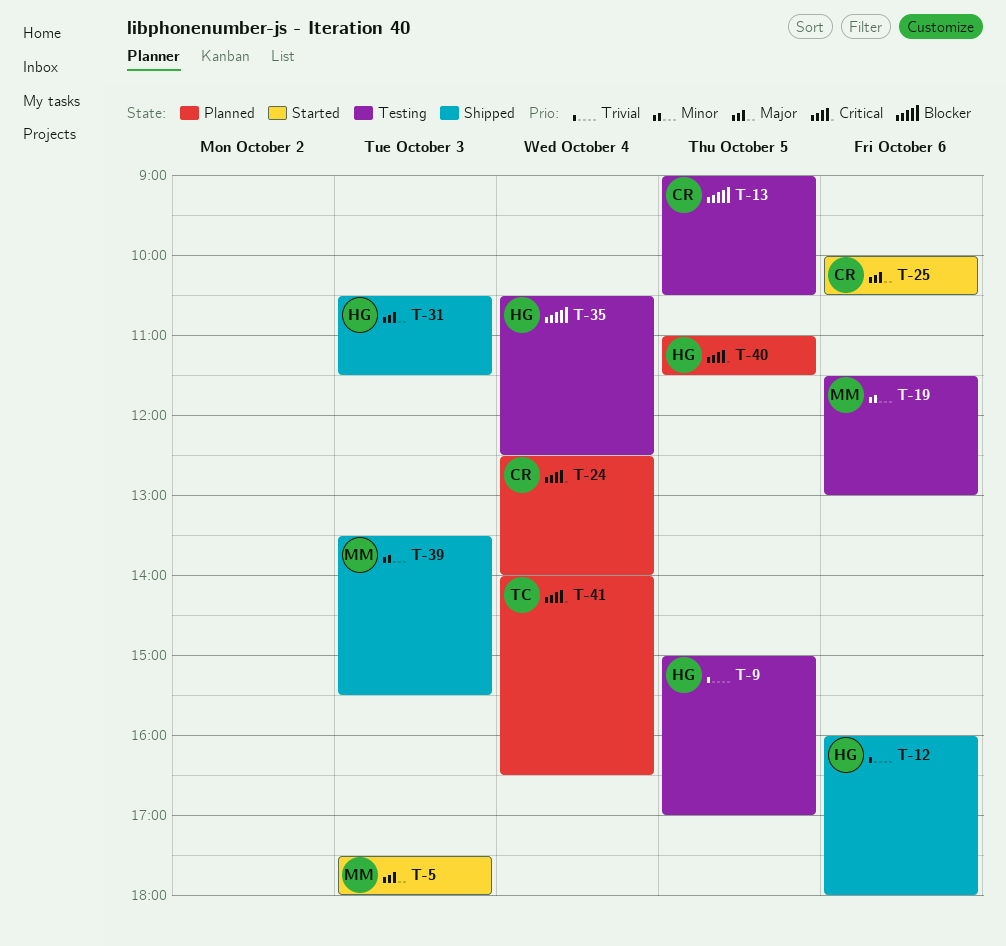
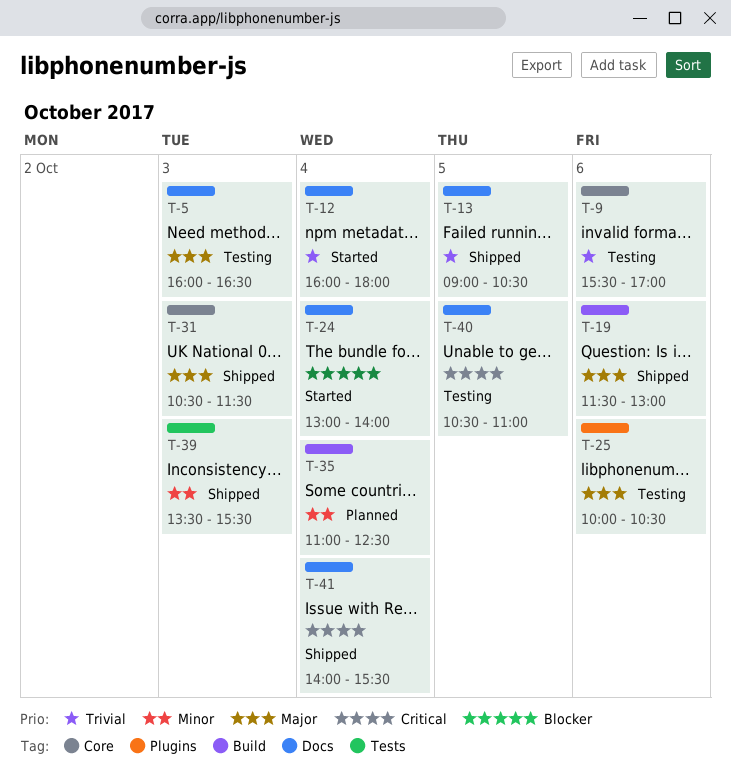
T-5, status: Started -> Testing
T-5, begins: 17:30 -> 16:00
T-5, ends: 18:00 -> 16:30
T-9, day: Oct 5 -> Oct 6
T-9, begins: 15:00 -> 15:30
T-12, status: Shipped -> Started
T-12, day: Oct 6 -> Oct 4
T-13, status: Testing -> Shipped
T-13, priority: Blocker -> Trivial
T-19, status: Testing -> Shipped
T-19, priority: Minor -> Major
T-24, status: Planned -> Started
T-24, priority: Critical -> Blocker
T-24, begins: 12:30 -> 13:00
T-25, status: Started -> Testing
T-35, status: Testing -> Planned
T-35, priority: Blocker -> Minor
T-35, begins: 10:30 -> 11:00
T-40, status: Planned -> Testing
T-40, begins: 11:00 -> 10:30
T-40, ends: 11:30 -> 11:00
T-41, status: Planned -> Shipped
T-41, ends: 16:30 -> 15:30

